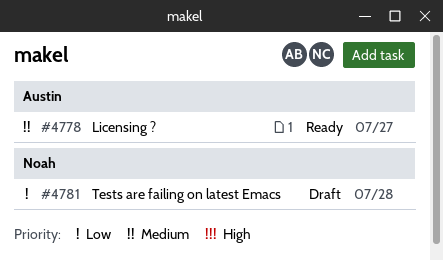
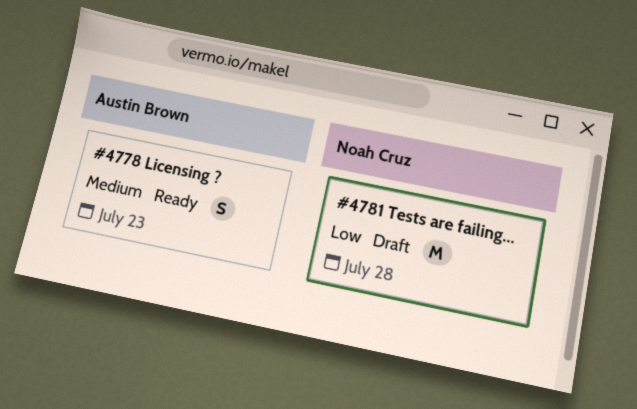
#4778, due: Jul 27 -> Jul 23

